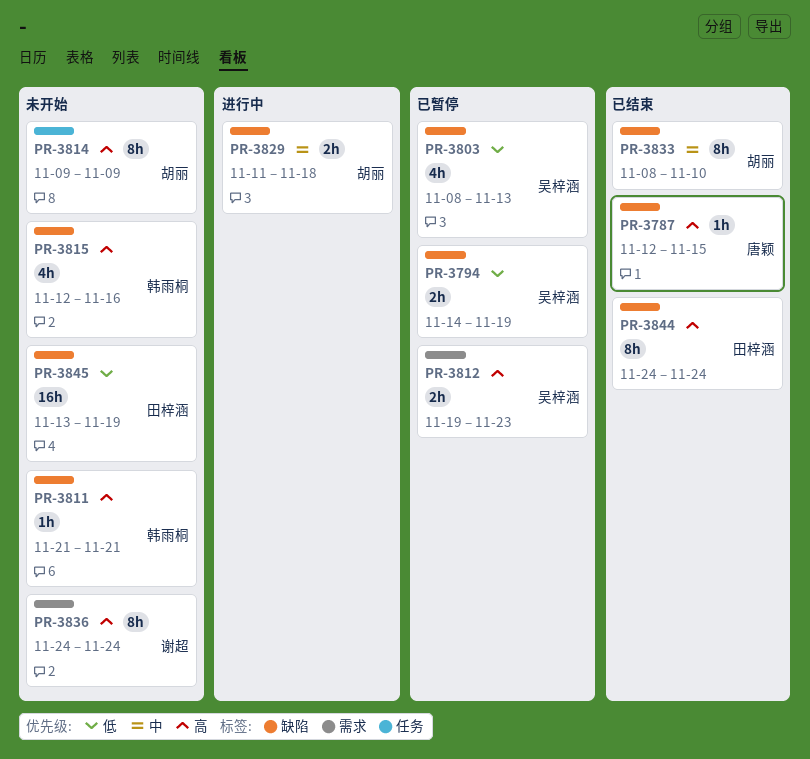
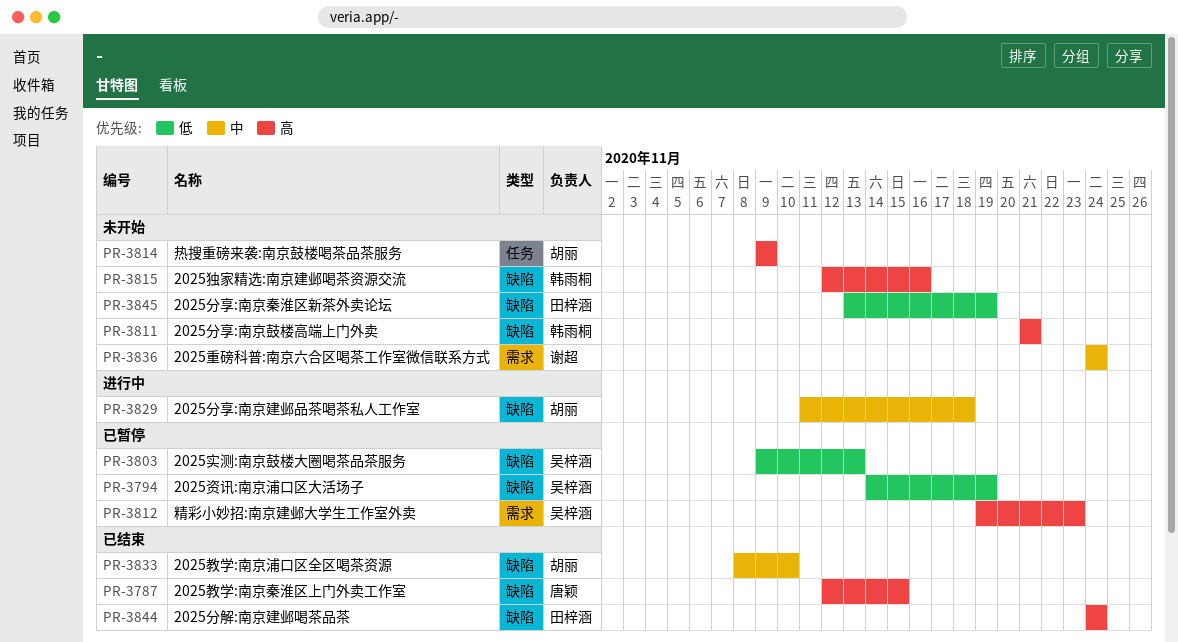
PR-3803, start: Nov 8 -> Nov 9
PR-3836, priority: 高 -> 中

